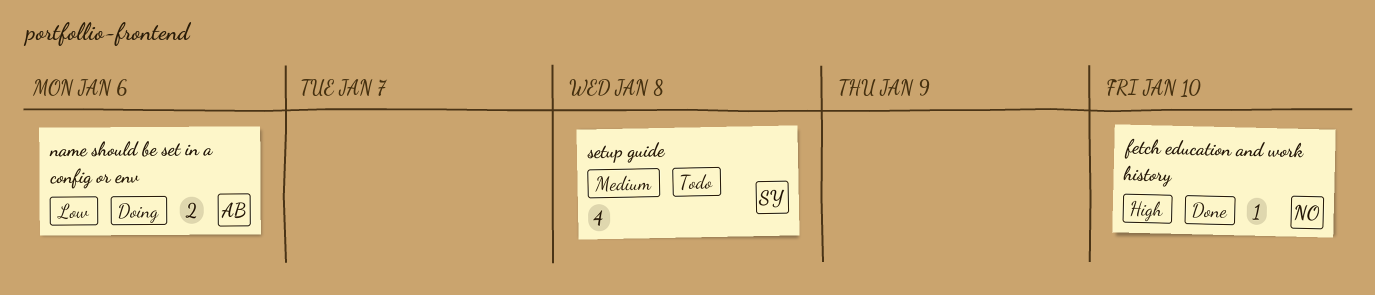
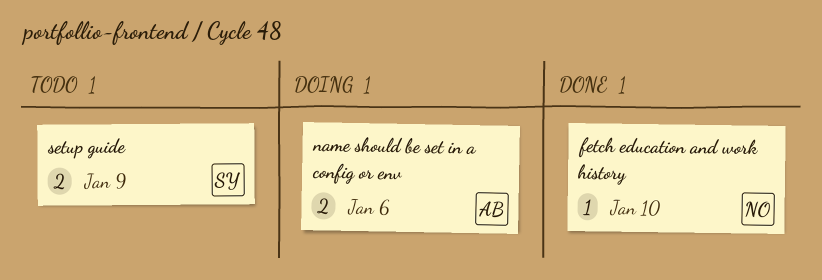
setup guide, estimate: 4 -> 2
setup guide, due: Jan 8 -> Jan 9

